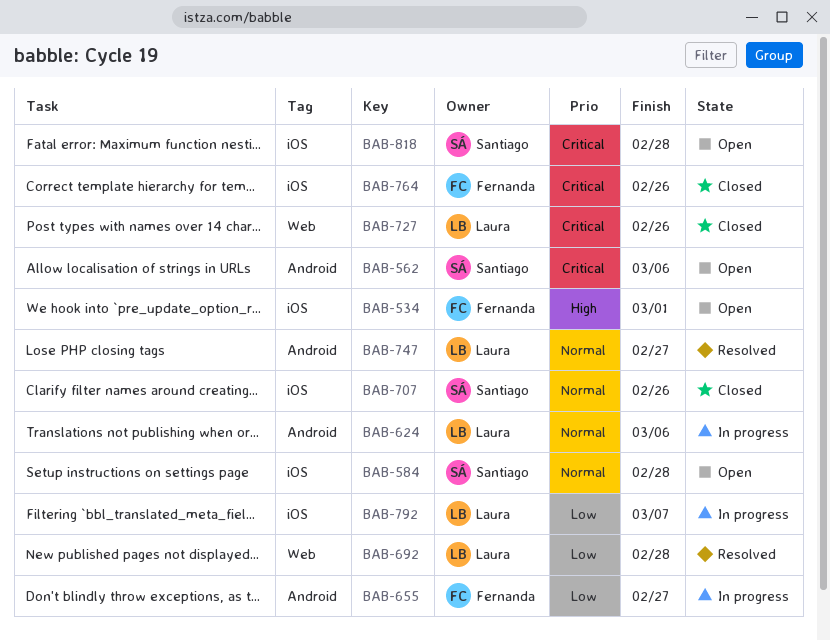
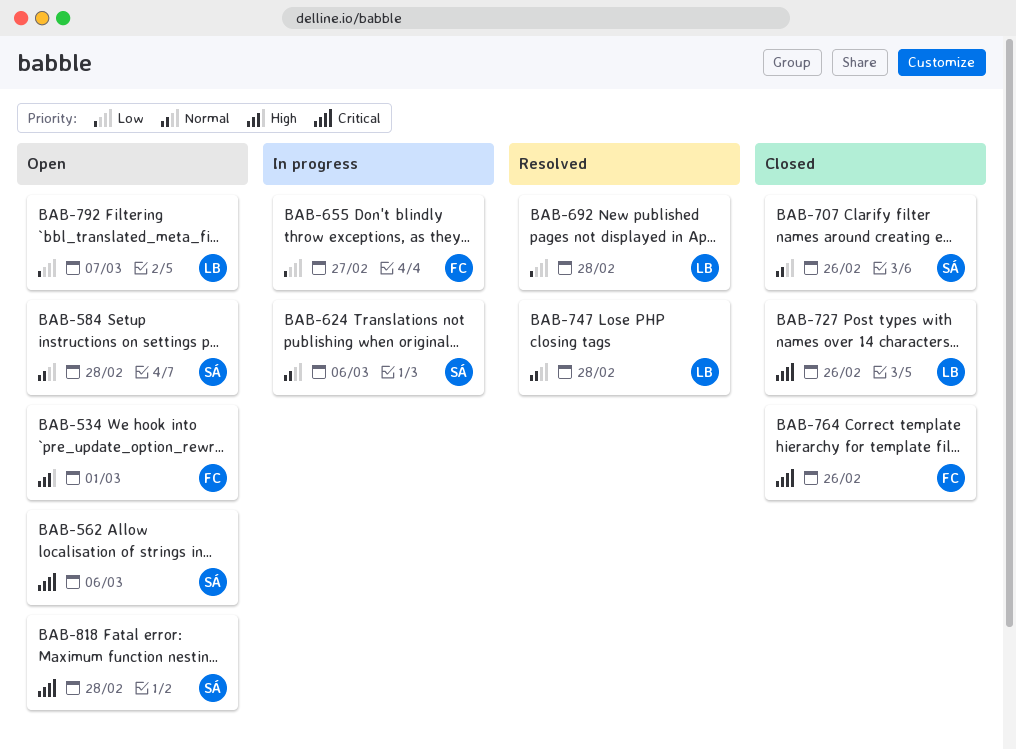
BAB-624, owner: Laura -> Santiago
BAB-747, due: Feb 27 -> Feb 28
BAB-792, status: In progress -> Open

